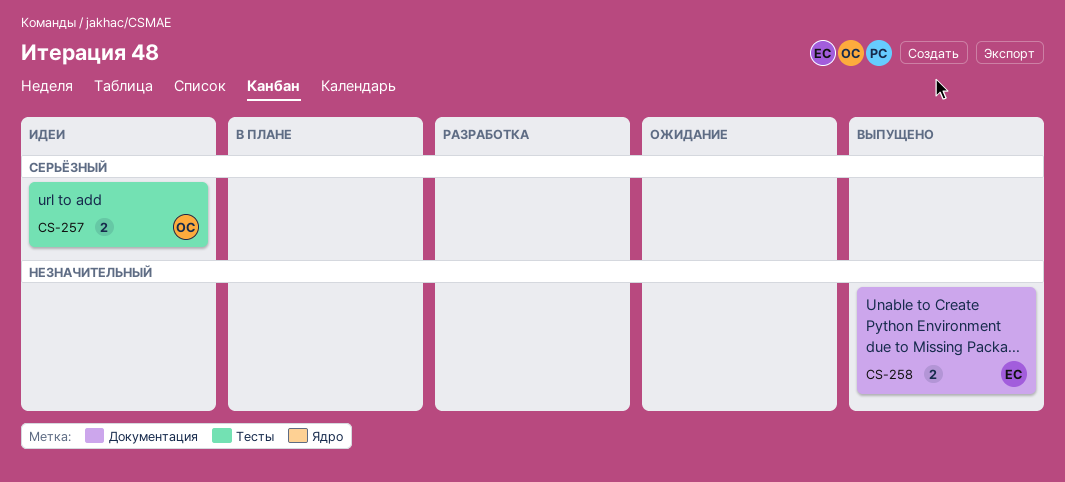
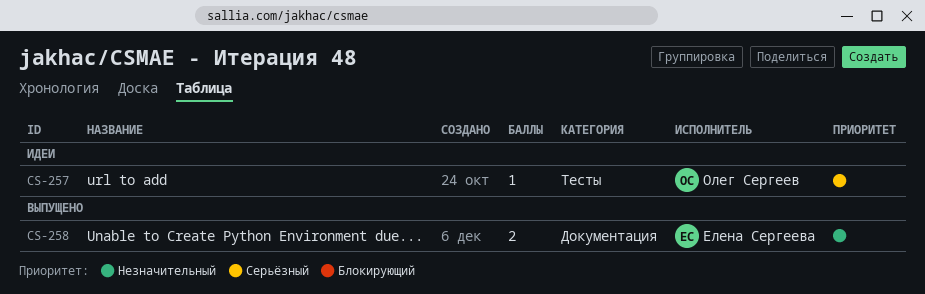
CS-257, estimate: 2 -> 1

